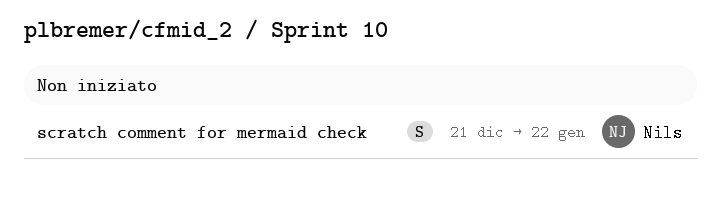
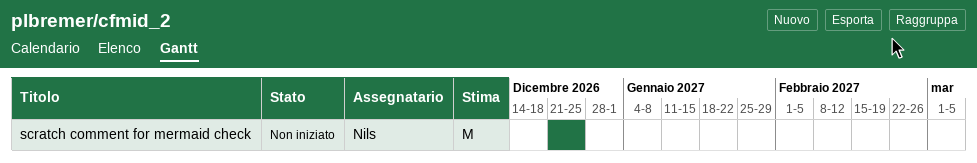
scratch comment for mermaid check, estimate: S -> M
scratch comment for mermaid check, due: Jan 22 -> Dec 25

